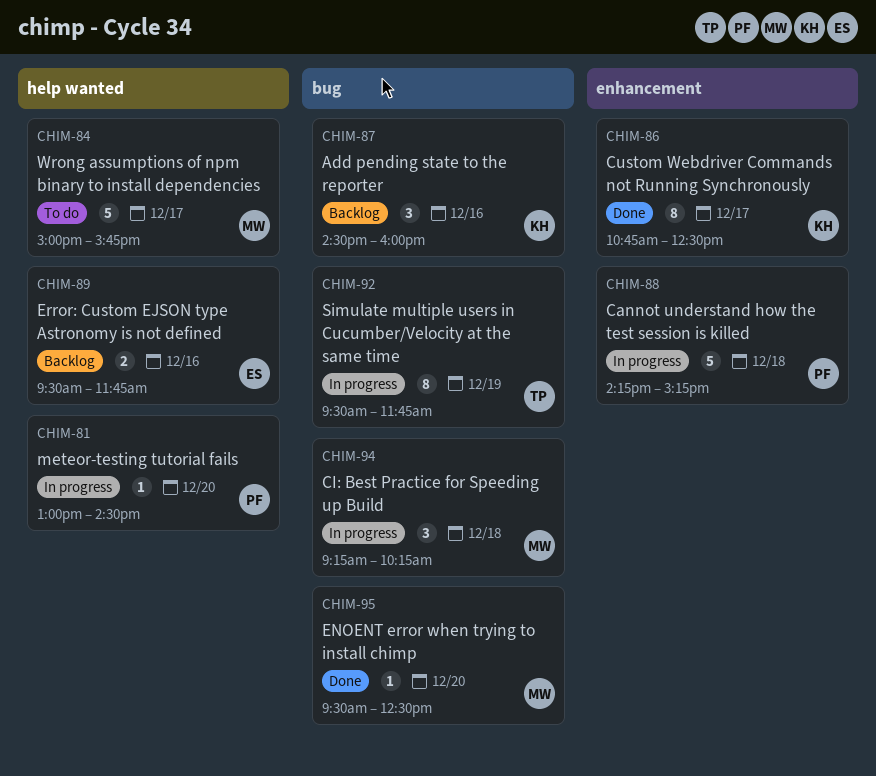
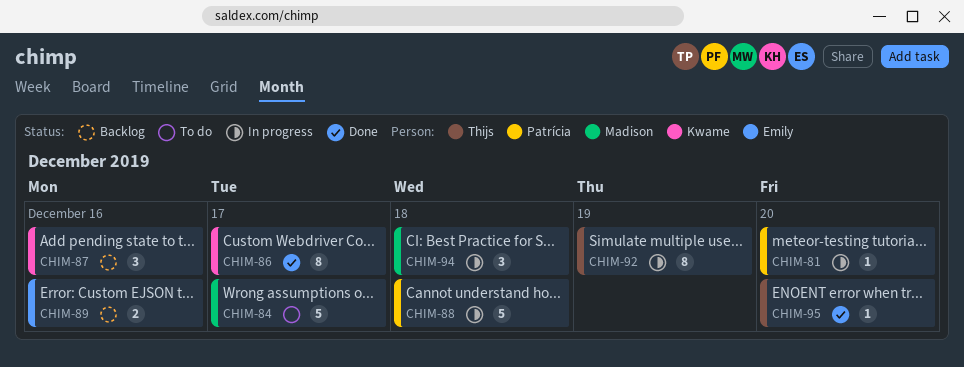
CHIM-95, owner: Madison -> Thijs

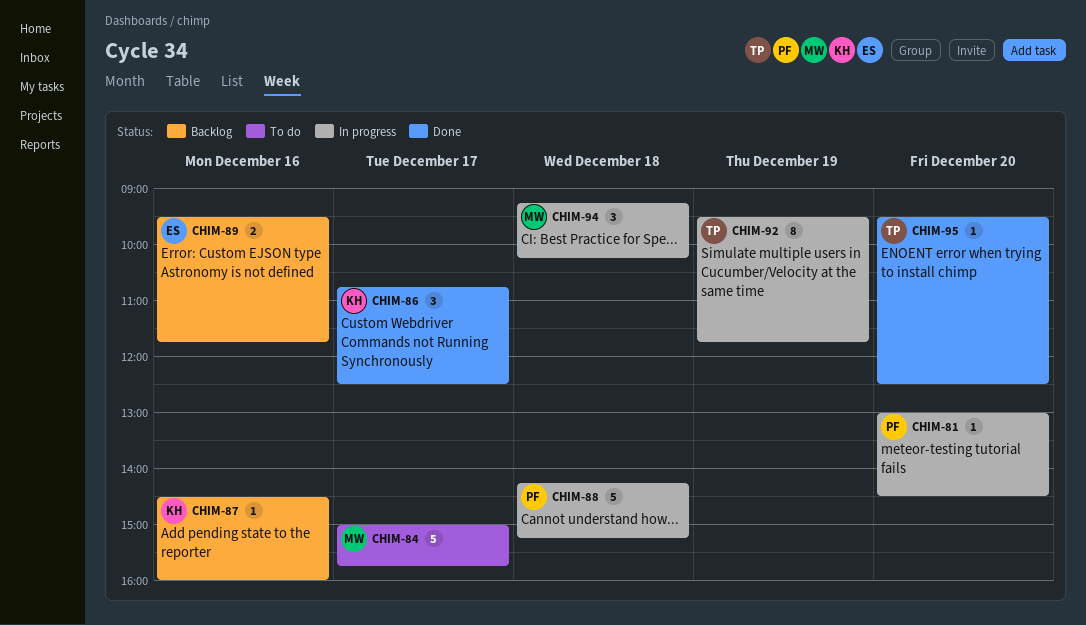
CHIM-86, estimate: 8 -> 3
CHIM-87, estimate: 3 -> 1

